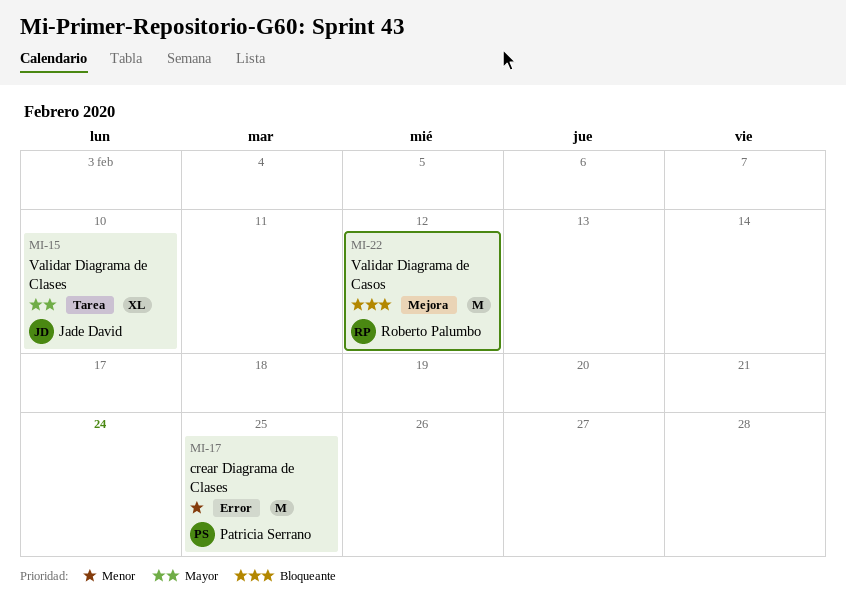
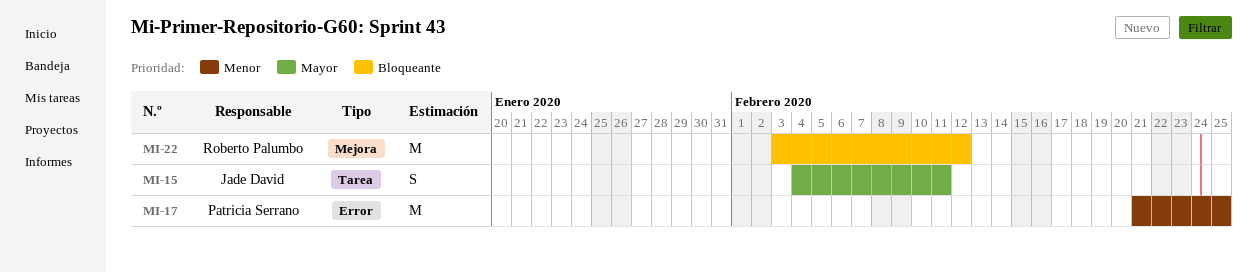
MI-15, estimate: XL -> S
MI-15, due: Feb 10 -> Feb 11

